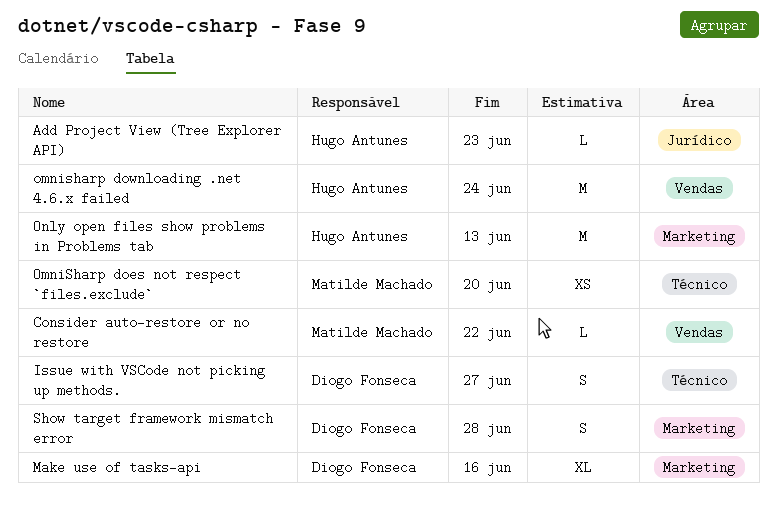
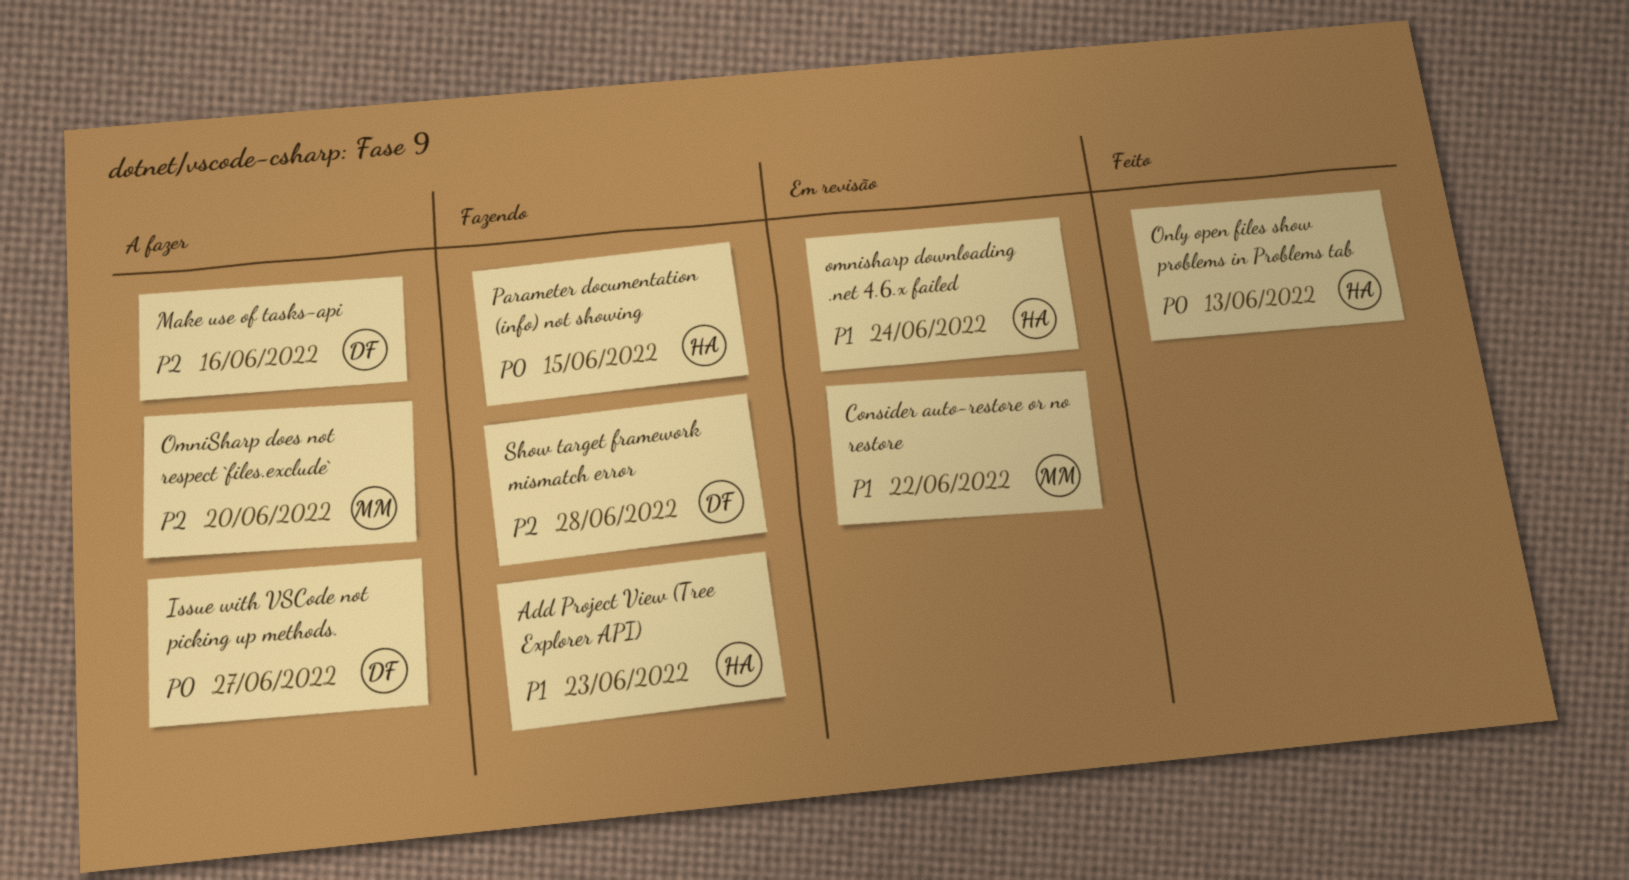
Parameter documentation (info) not showing: none -> present

